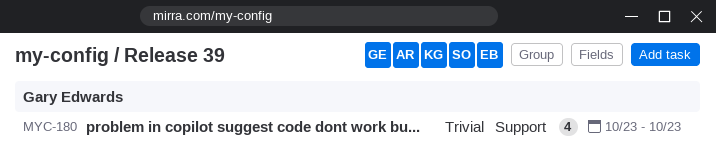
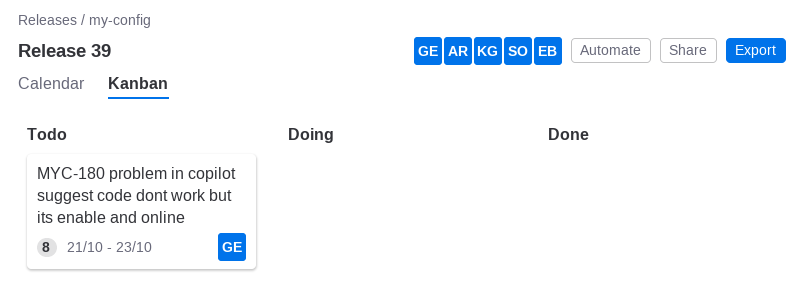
MYC-180, estimate: 4 -> 8
MYC-180, start: Oct 23 -> Oct 21

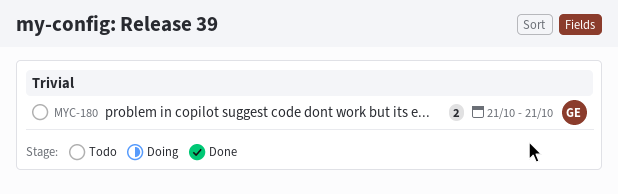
MYC-180, estimate: 8 -> 2
MYC-180, due: Oct 23 -> Oct 21

